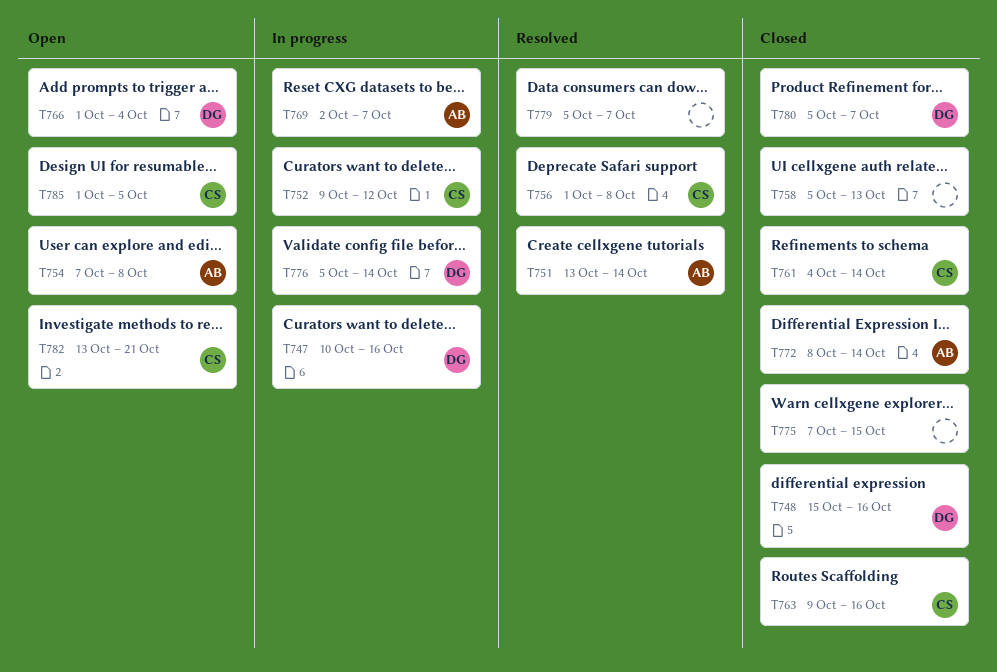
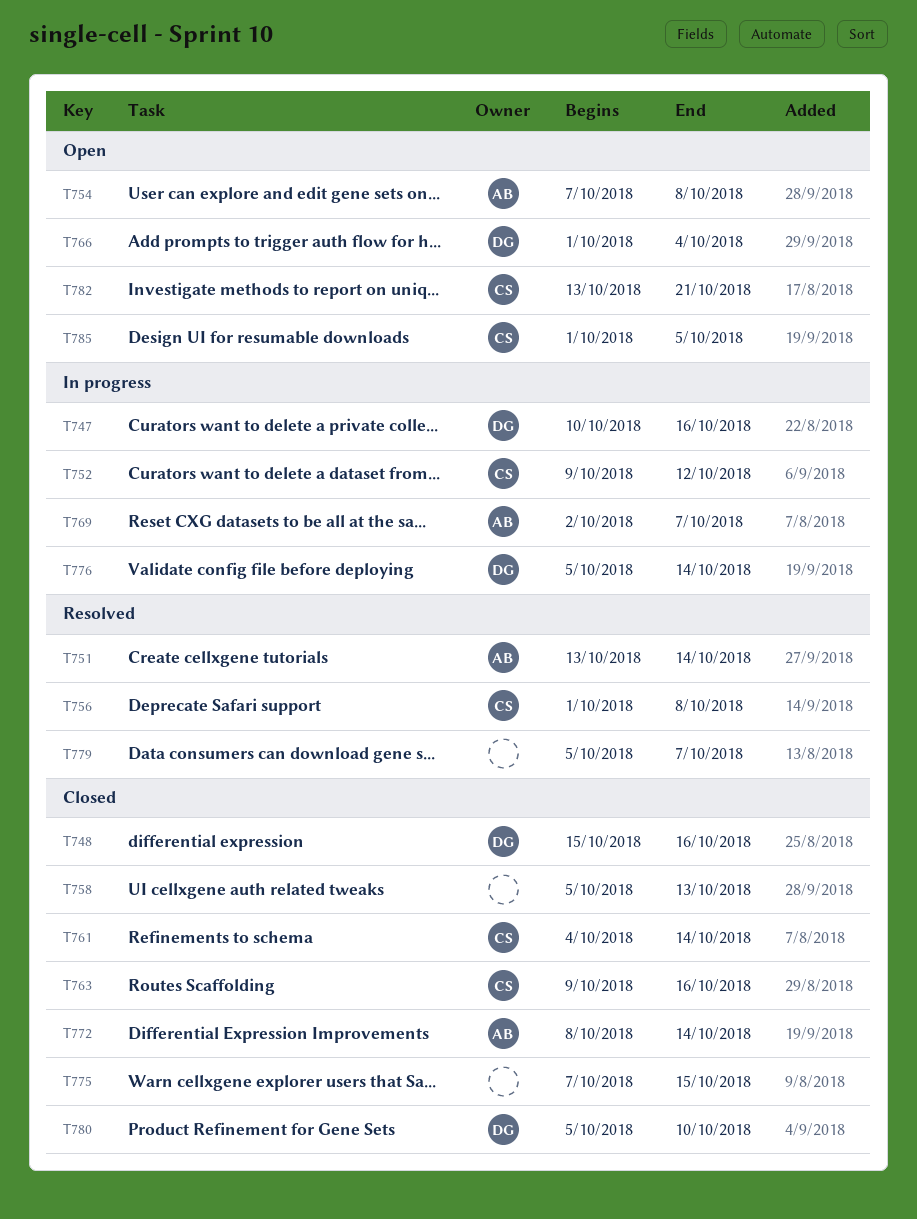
T780, due: Oct 7 -> Oct 10

